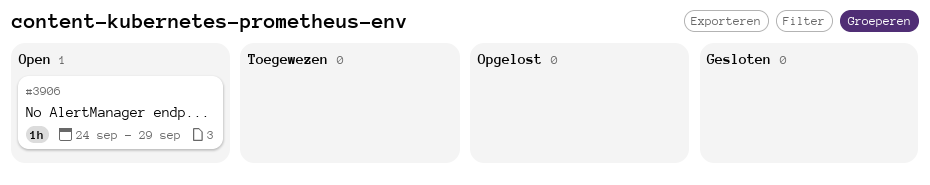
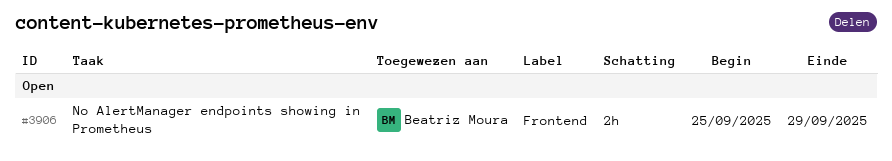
#3906, estimate: 1h -> 2h
#3906, start: Sep 24 -> Sep 25

